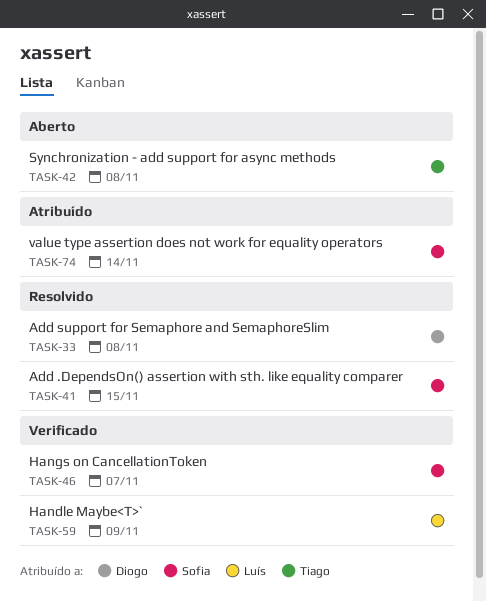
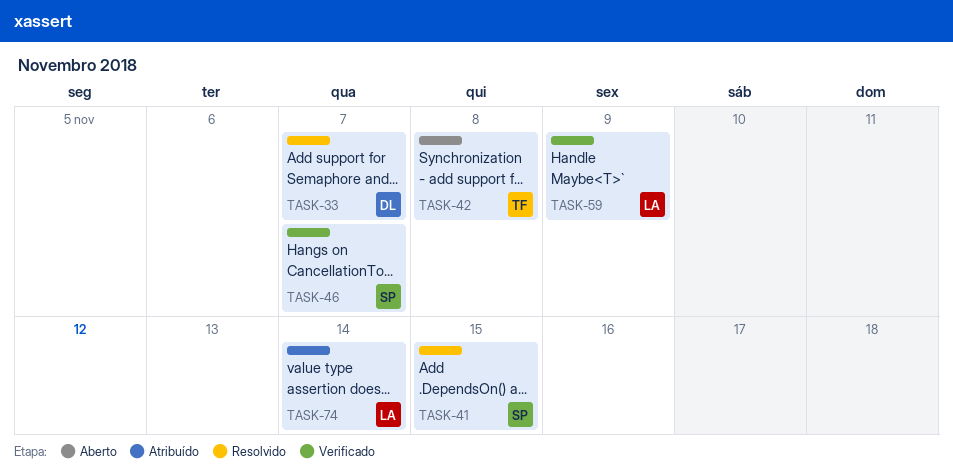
TASK-33, due: Nov 8 -> Nov 7
TASK-74, owner: Sofia -> Luís

